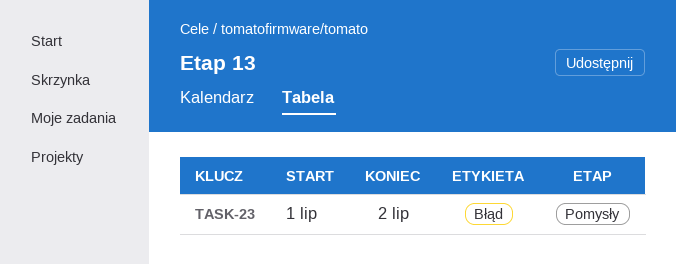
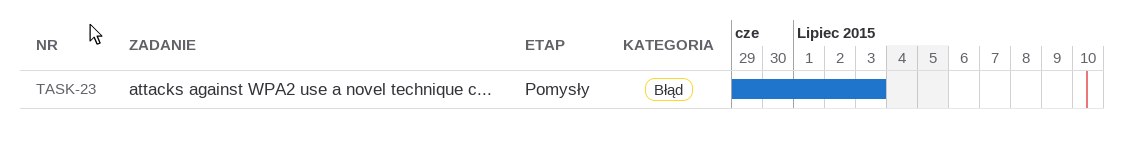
TASK-23, start: Jul 1 -> Jun 29
TASK-23, due: Jul 2 -> Jul 3

